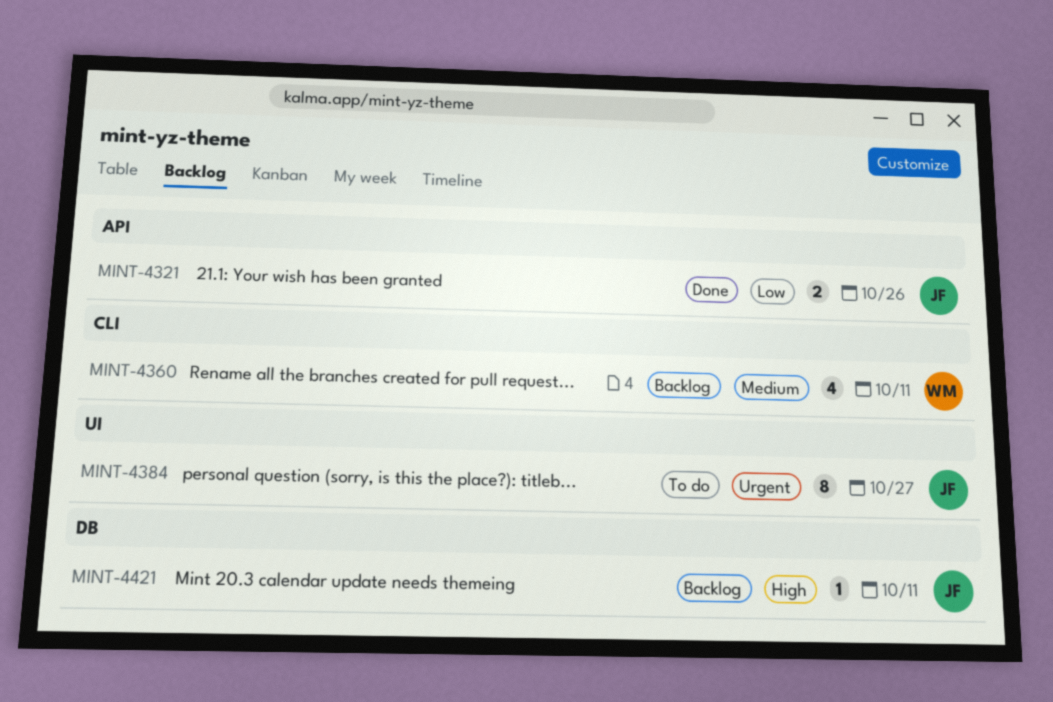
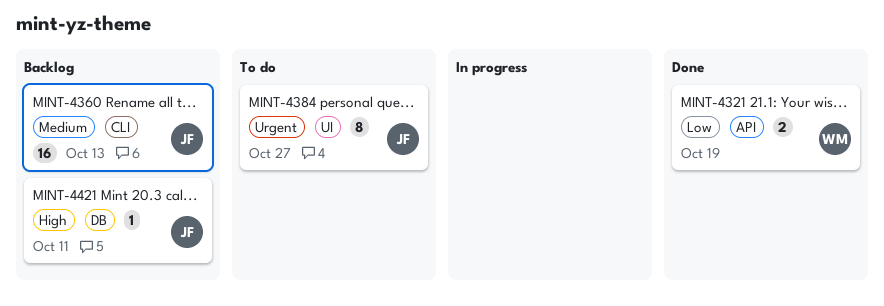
MINT-4321, owner: JF -> WM
MINT-4321, due: Oct 26 -> Oct 19
MINT-4360, owner: WM -> JF
MINT-4360, estimate: 4 -> 16
MINT-4360, due: Oct 11 -> Oct 13

